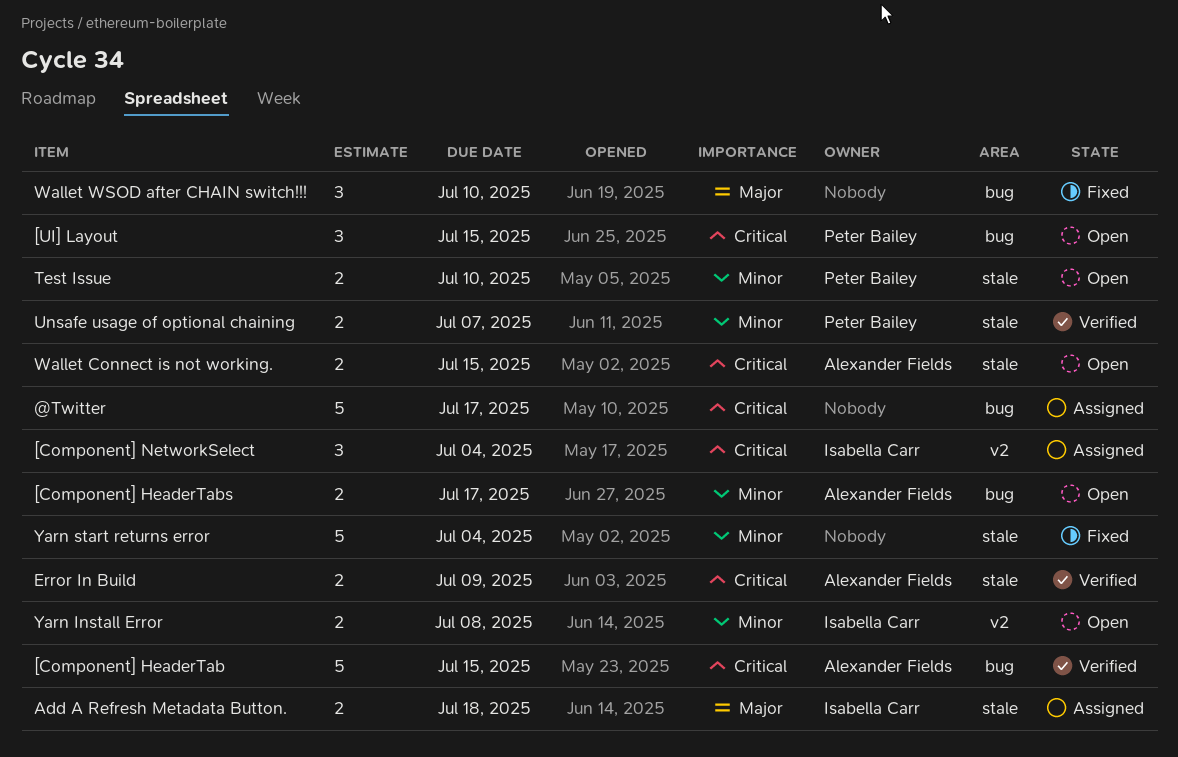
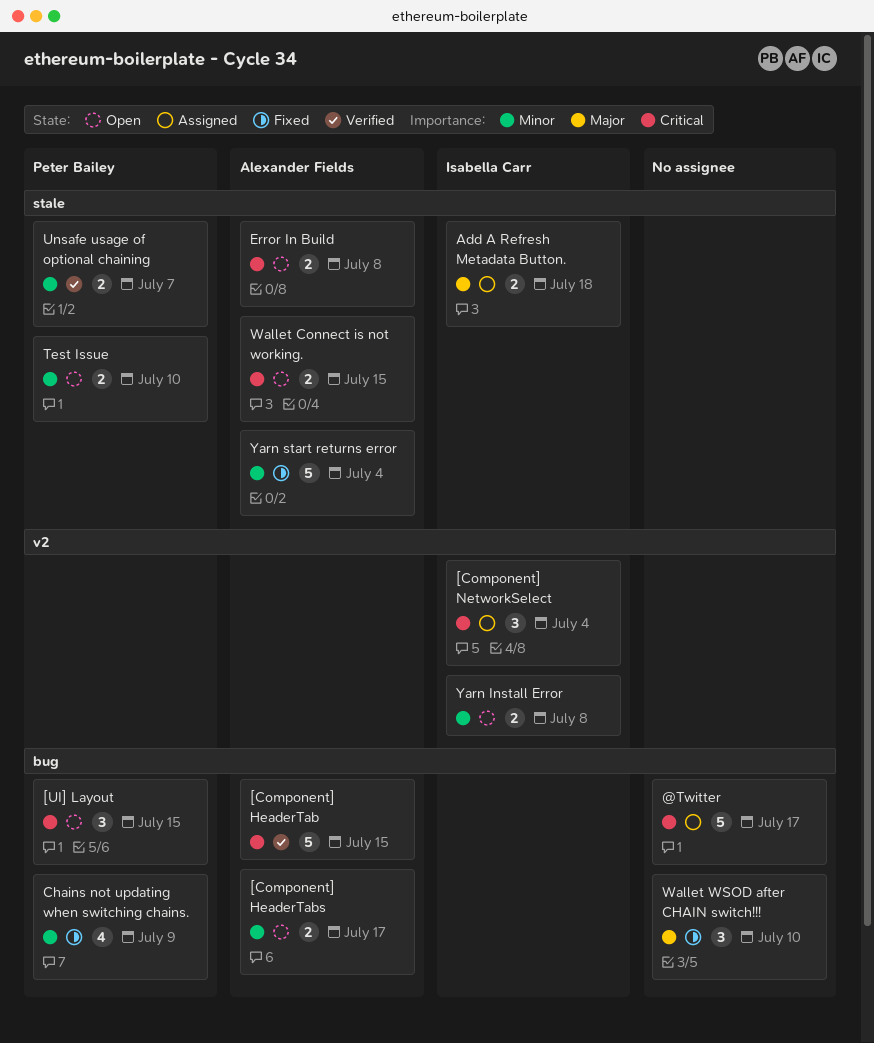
Chains not updating when switching chains.: none -> present
Error In Build, status: Verified -> Open
Error In Build, due: Jul 9 -> Jul 8
Yarn start returns error, owner: none -> Alexander Fields

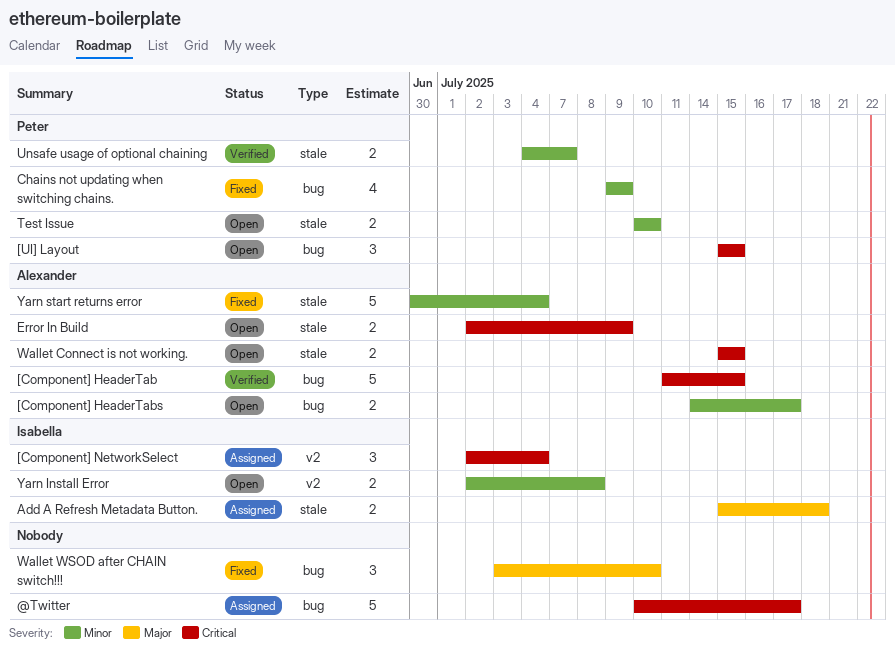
Error In Build, due: Jul 8 -> Jul 9

